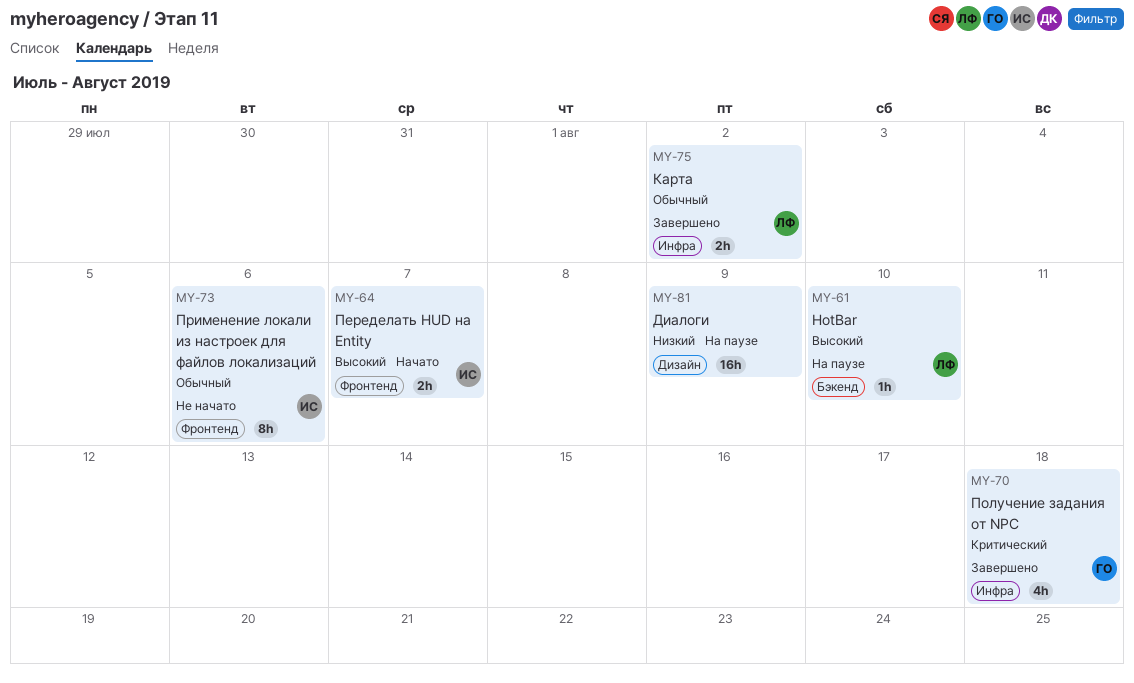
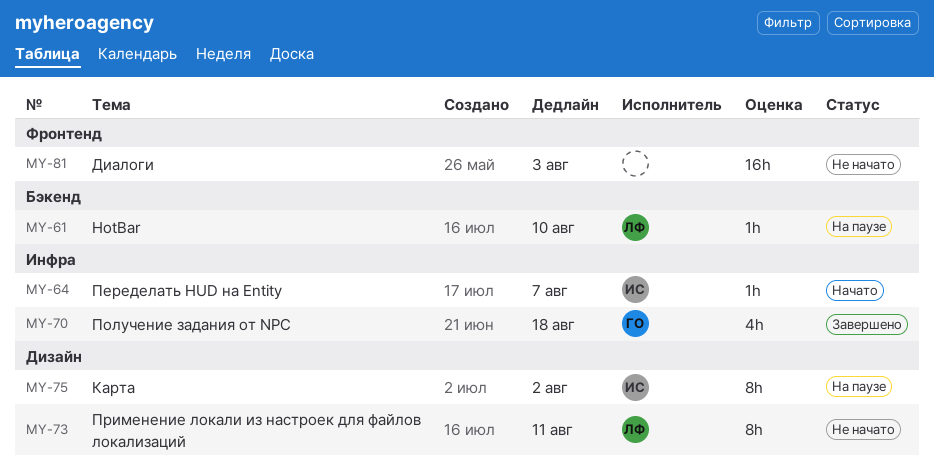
MY-64, label: Фронтенд -> Инфра
MY-64, estimate: 2h -> 1h
MY-73, owner: ИС -> ЛФ
MY-73, label: Фронтенд -> Дизайн
MY-73, due: Aug 6 -> Aug 11
MY-75, status: Завершено -> На паузе
MY-75, owner: ЛФ -> ИС
MY-75, label: Инфра -> Дизайн
MY-75, estimate: 2h -> 8h
MY-81, status: На паузе -> Не начато
MY-81, label: Дизайн -> Фронтенд
MY-81, due: Aug 9 -> Aug 3

